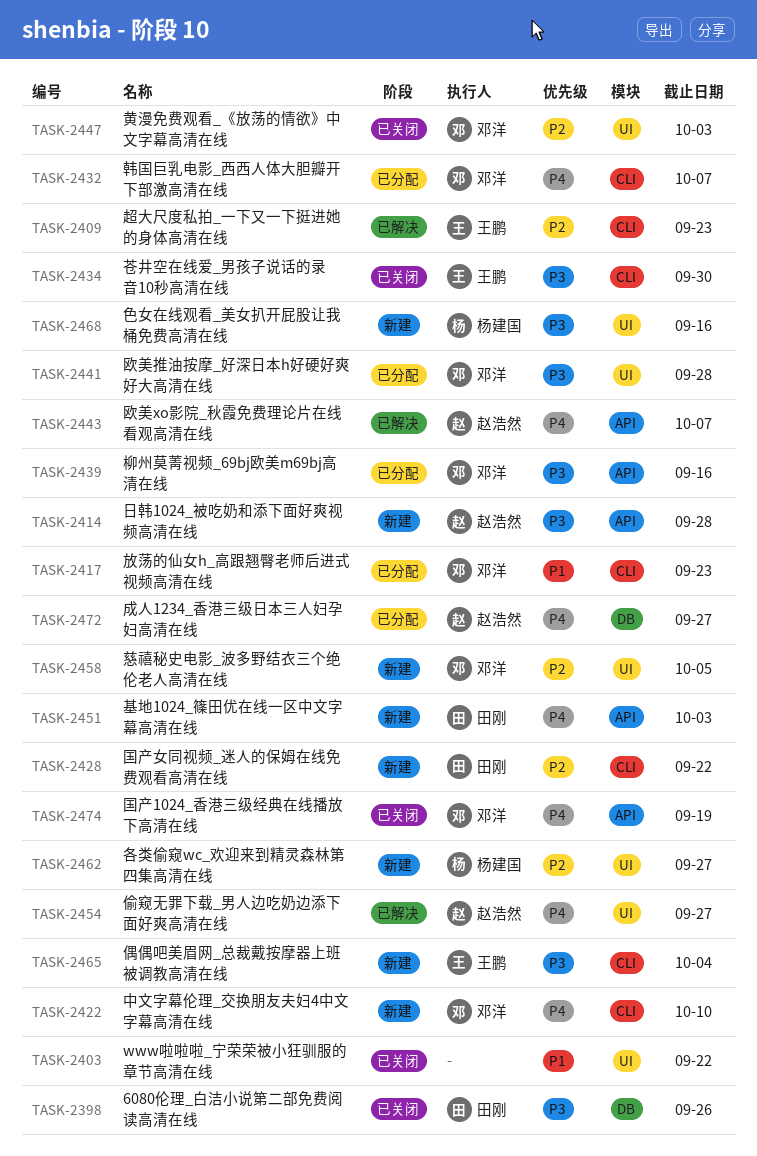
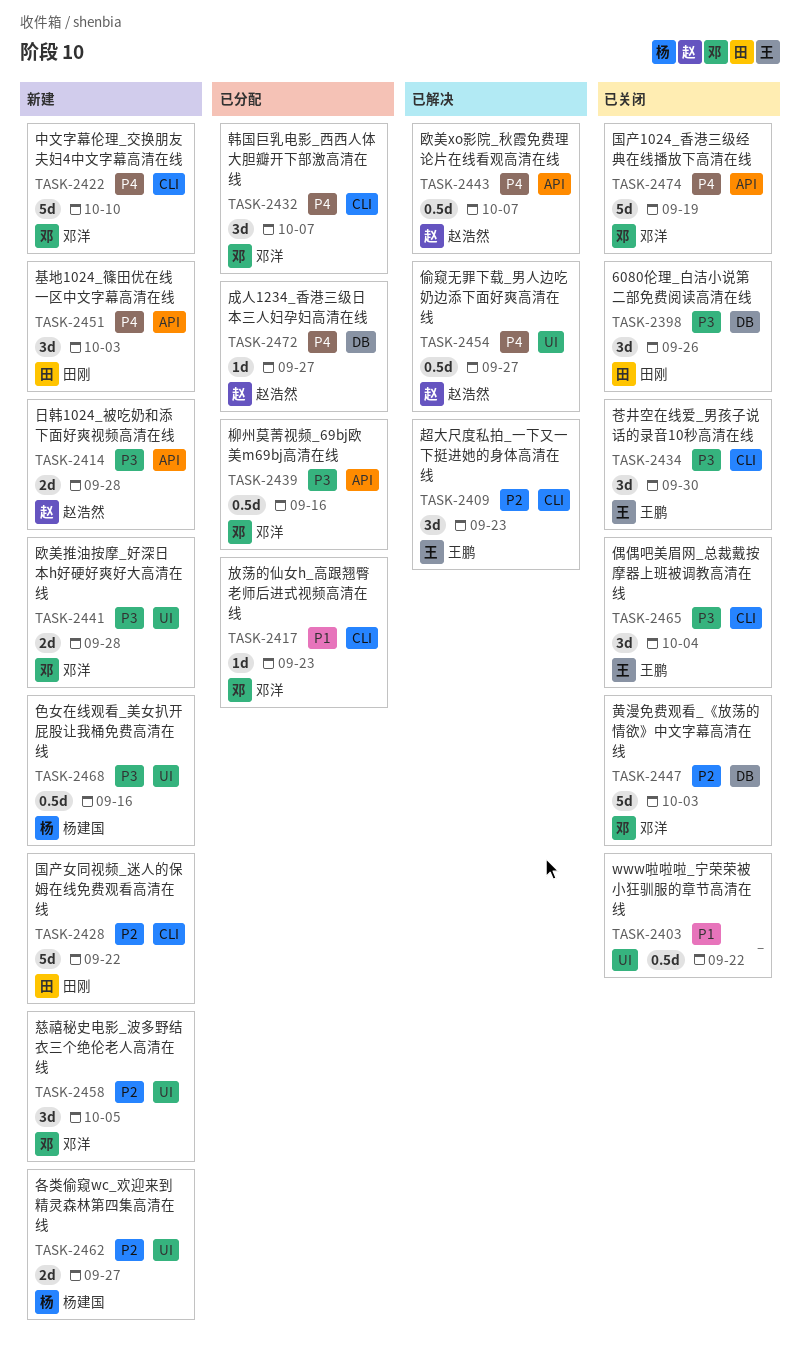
TASK-2441, status: 已分配 -> 新建
TASK-2447, label: UI -> DB
TASK-2465, status: 新建 -> 已关闭

